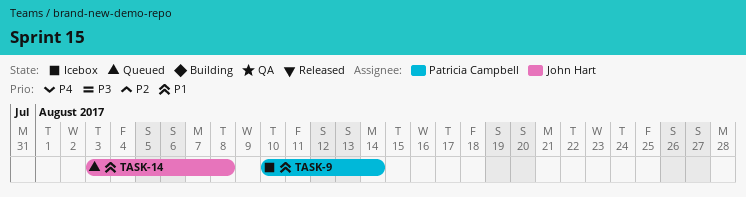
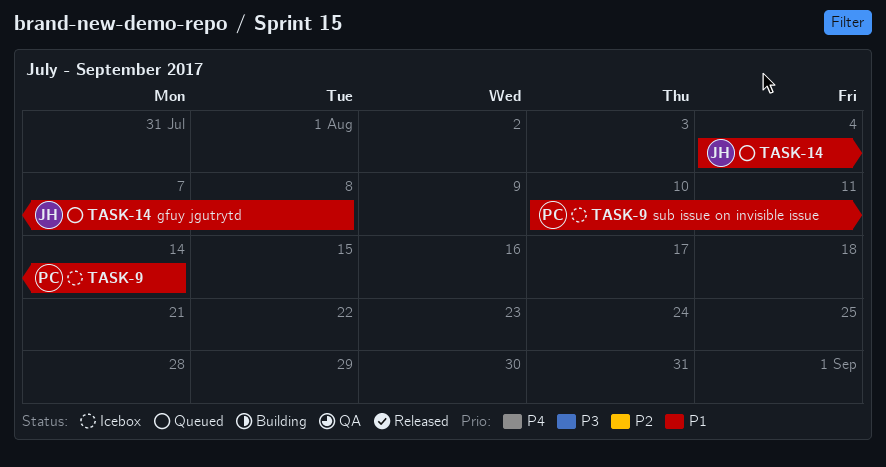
TASK-14, start: Aug 3 -> Aug 4

